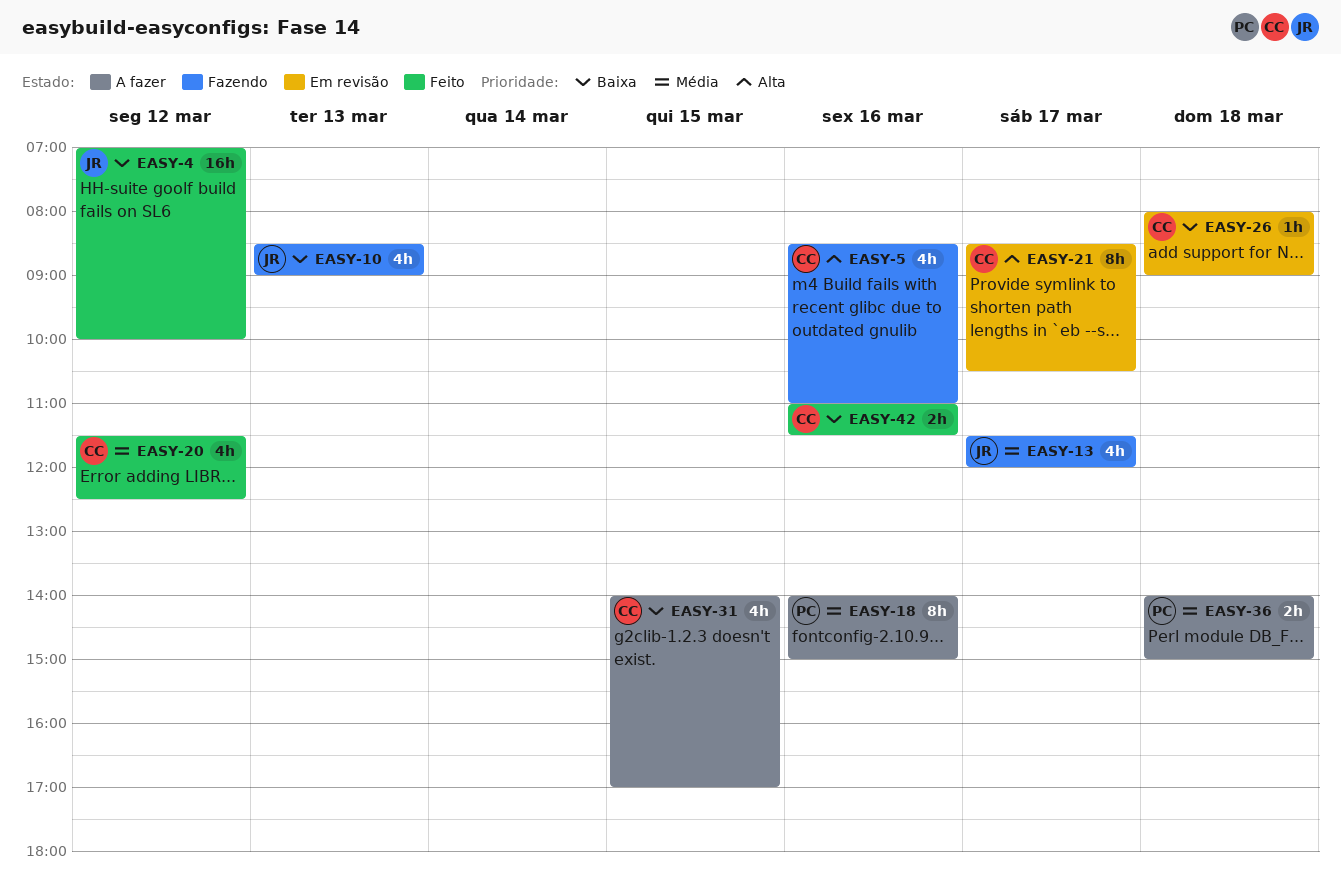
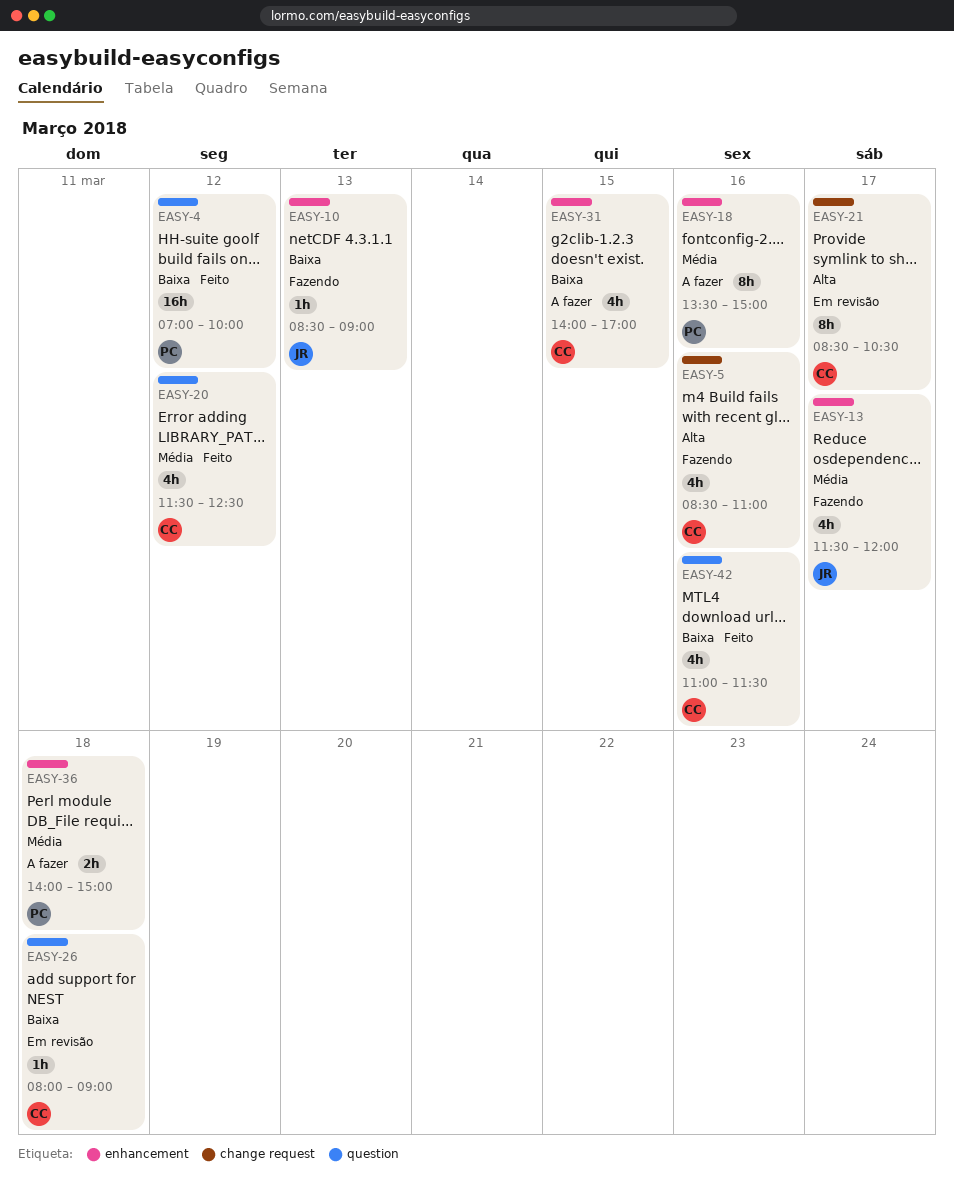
EASY-4, owner: JR -> PC
EASY-10, estimate: 4h -> 1h
EASY-18, begins: 14:00 -> 13:30
EASY-42, estimate: 2h -> 4h

